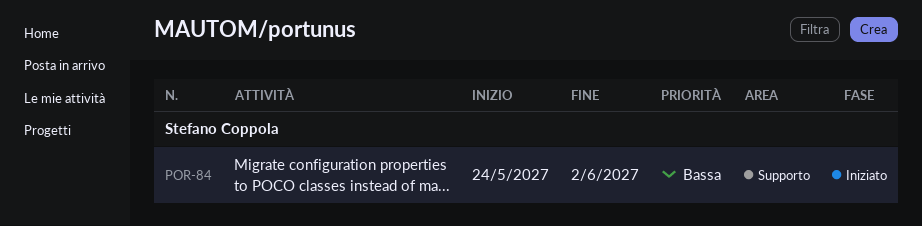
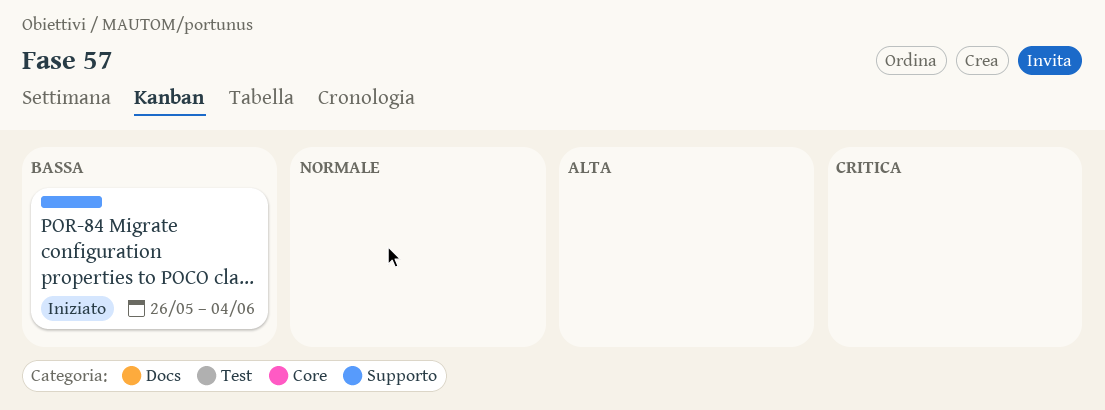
POR-84, start: May 24 -> May 26
POR-84, due: Jun 2 -> Jun 4

